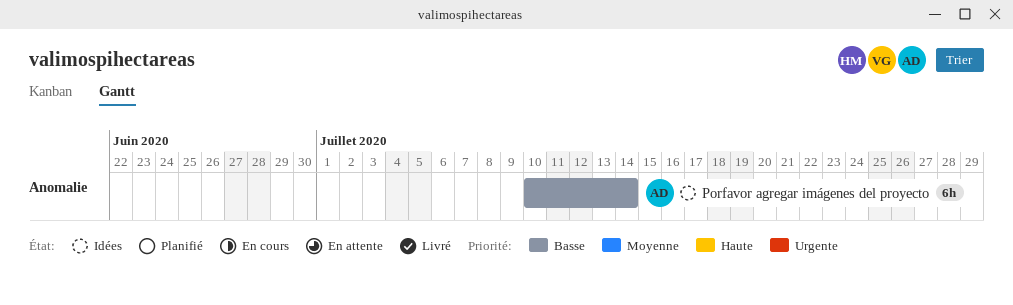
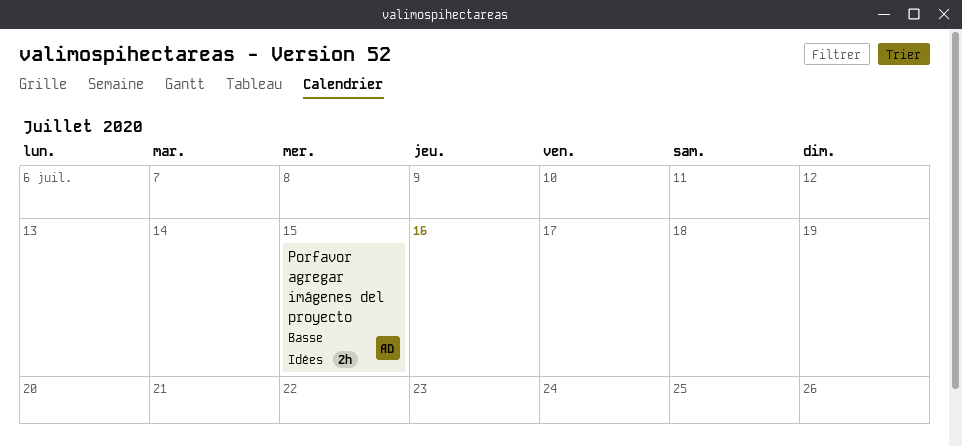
Porfavor agregar imágenes del proyecto, estimate: 6h -> 2h
Porfavor agregar imágenes del proyecto, due: Jul 14 -> Jul 15

